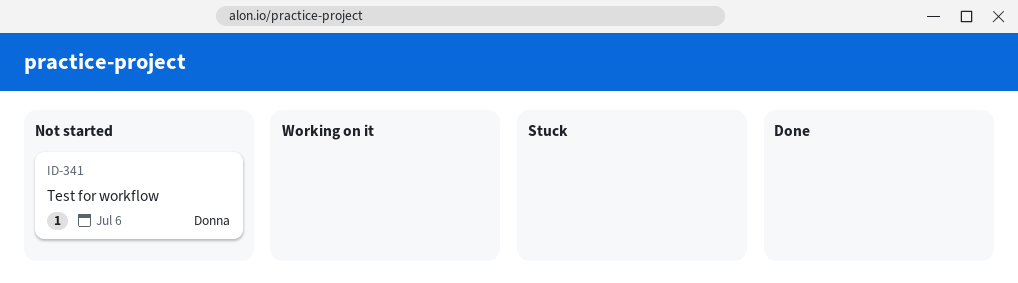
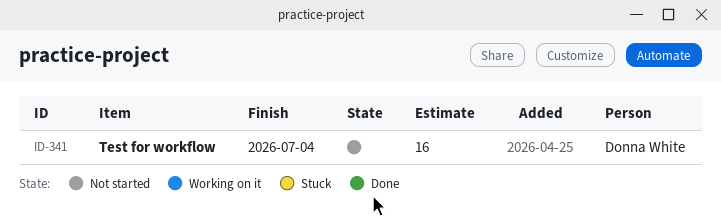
ID-341, estimate: 1 -> 16
ID-341, due: Jul 6 -> Jul 4

